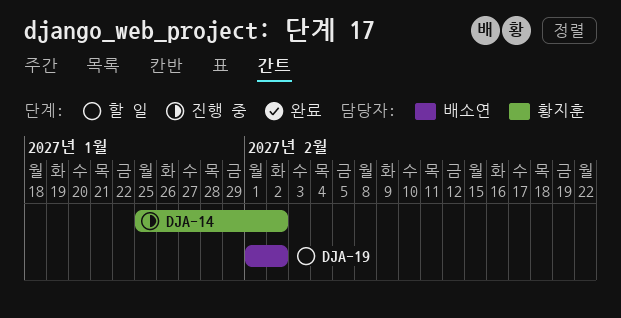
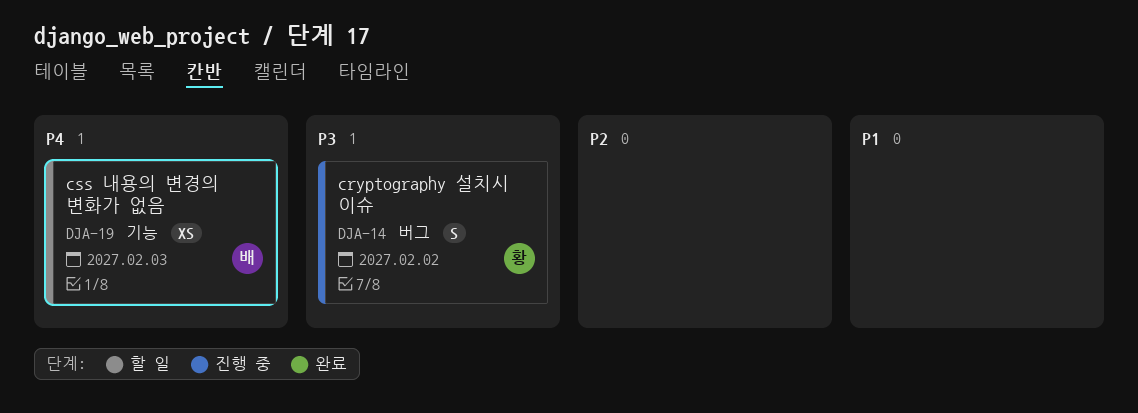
DJA-19, due: Feb 2 -> Feb 3

